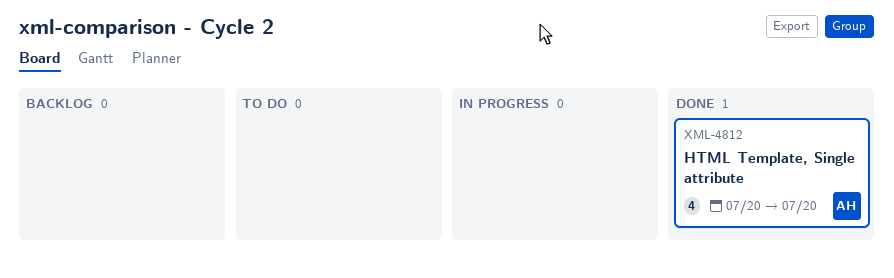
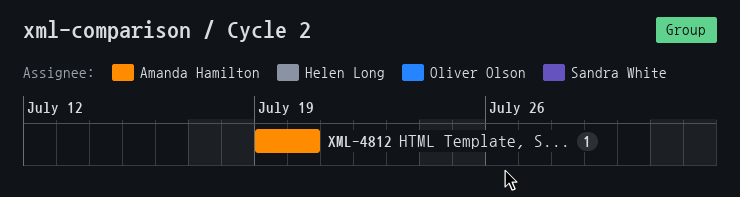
XML-4812, estimate: 4 -> 1
XML-4812, start: Jul 20 -> Jul 19

